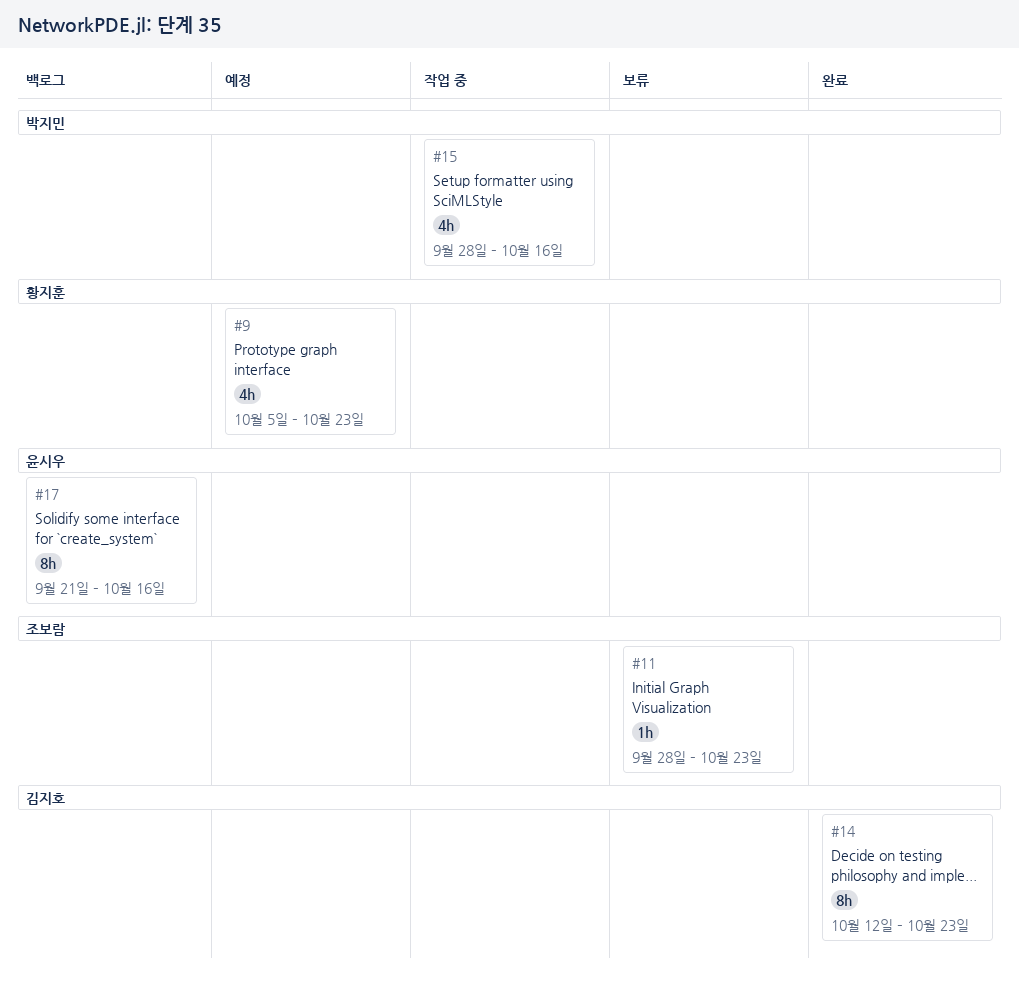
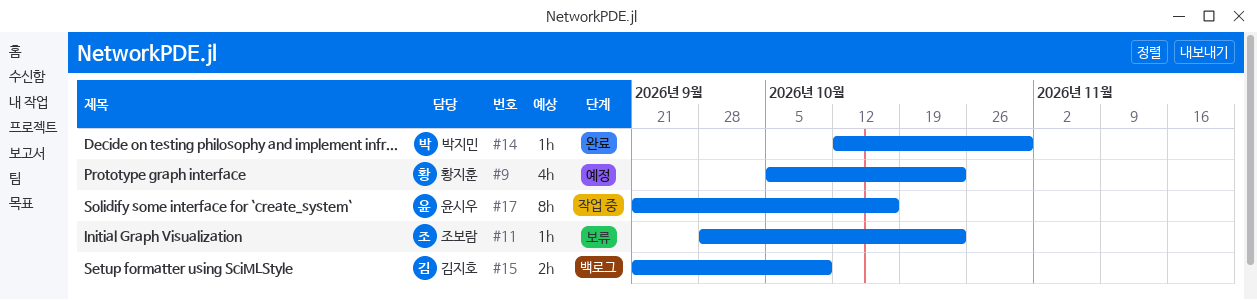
#14, owner: 김지호 -> 박지민
#14, estimate: 8h -> 1h
#14, due: Oct 23 -> Oct 30
#15, status: 작업 중 -> 백로그
#15, owner: 박지민 -> 김지호
#15, estimate: 4h -> 2h
#15, start: Sep 28 -> Sep 21
#15, due: Oct 16 -> Oct 9
#17, status: 백로그 -> 작업 중

